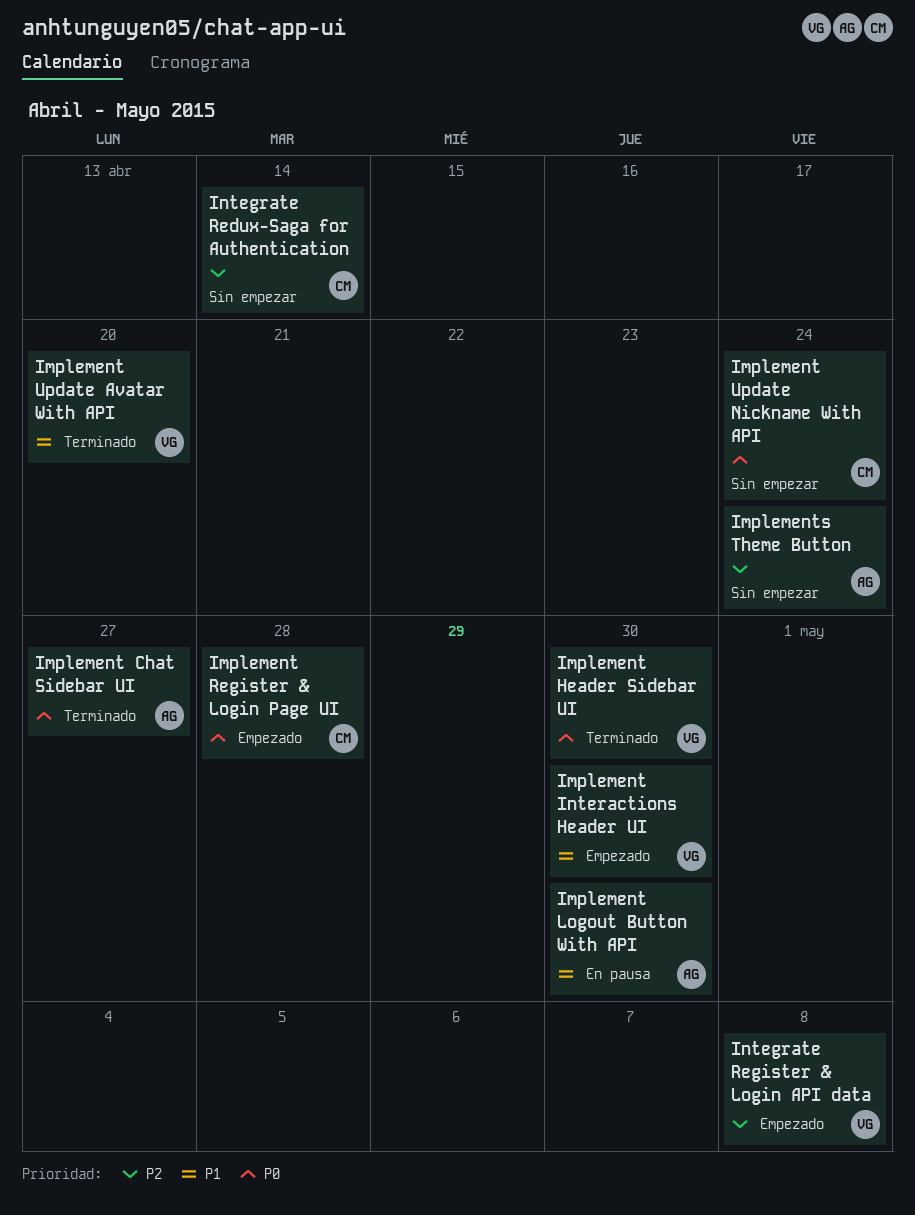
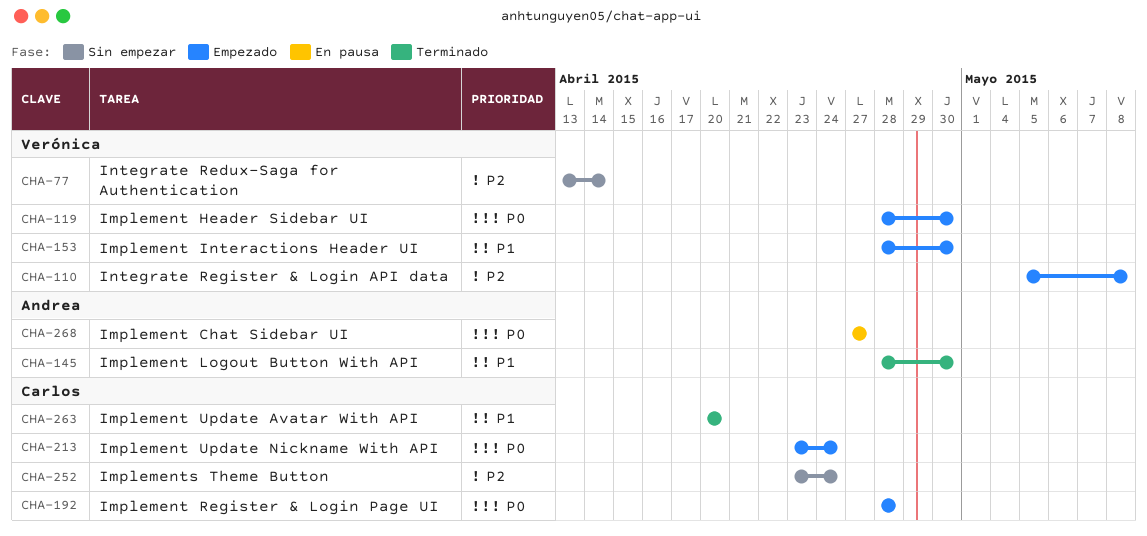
Implement Chat Sidebar UI, status: Terminado -> En pausa
Implement Header Sidebar UI, status: Terminado -> Empezado
Implement Logout Button With API, status: En pausa -> Terminado
Implement Update Avatar With API, owner: Verónica -> Carlos
Implement Update Nickname With API, status: Sin empezar -> Empezado
Implements Theme Button, owner: Andrea -> Carlos
Integrate Redux-Saga for Authentication, owner: Carlos -> Verónica

